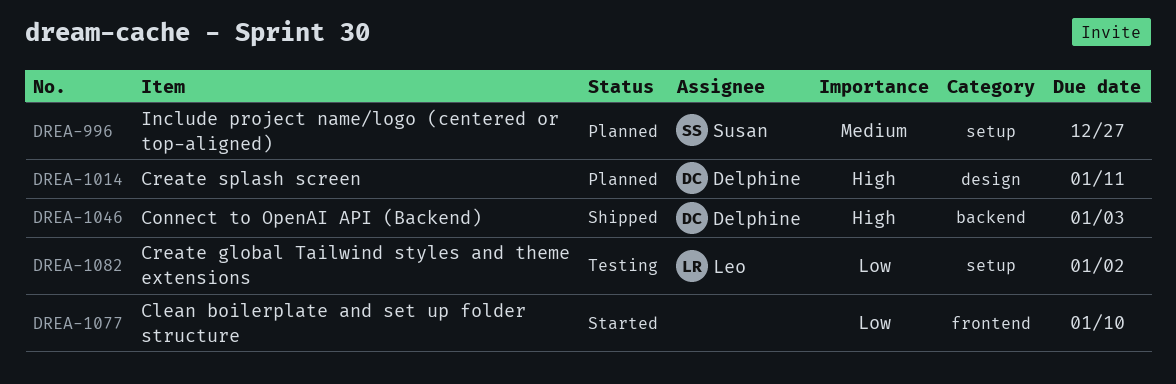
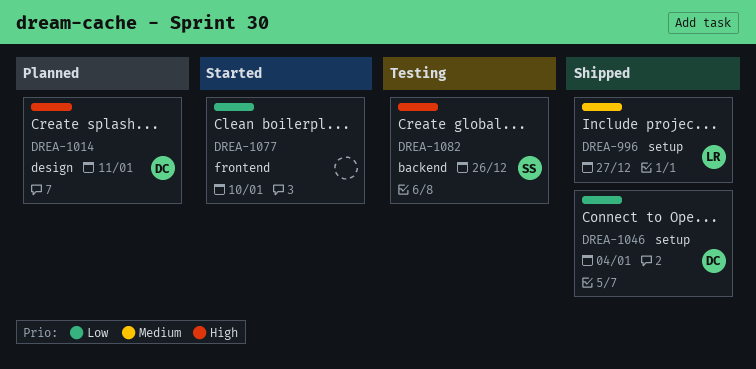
DREA-996, status: Planned -> Shipped
DREA-996, owner: Susan -> Leo
DREA-1046, priority: High -> Low
DREA-1046, label: backend -> setup
DREA-1046, due: Jan 3 -> Jan 4
DREA-1082, owner: Leo -> Susan
DREA-1082, priority: Low -> High
DREA-1082, label: setup -> backend
DREA-1082, due: Jan 2 -> Dec 26

